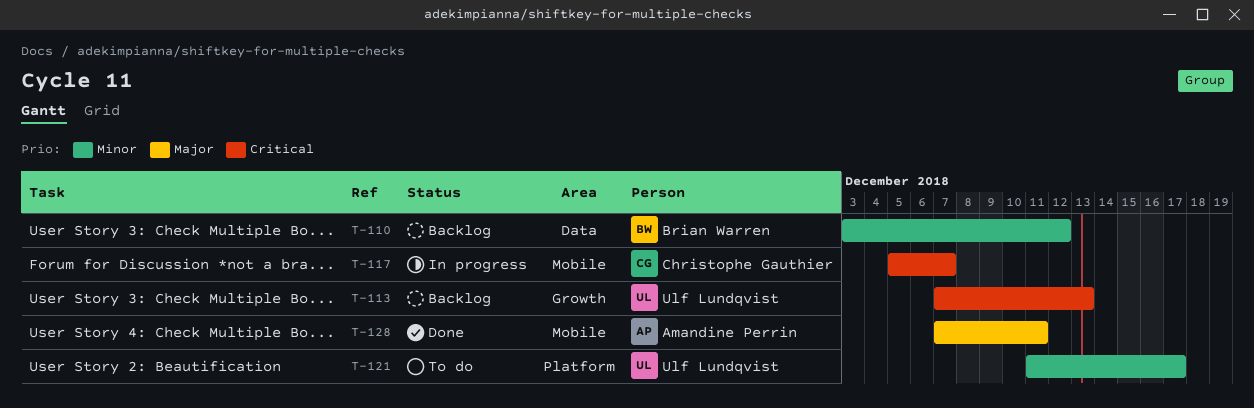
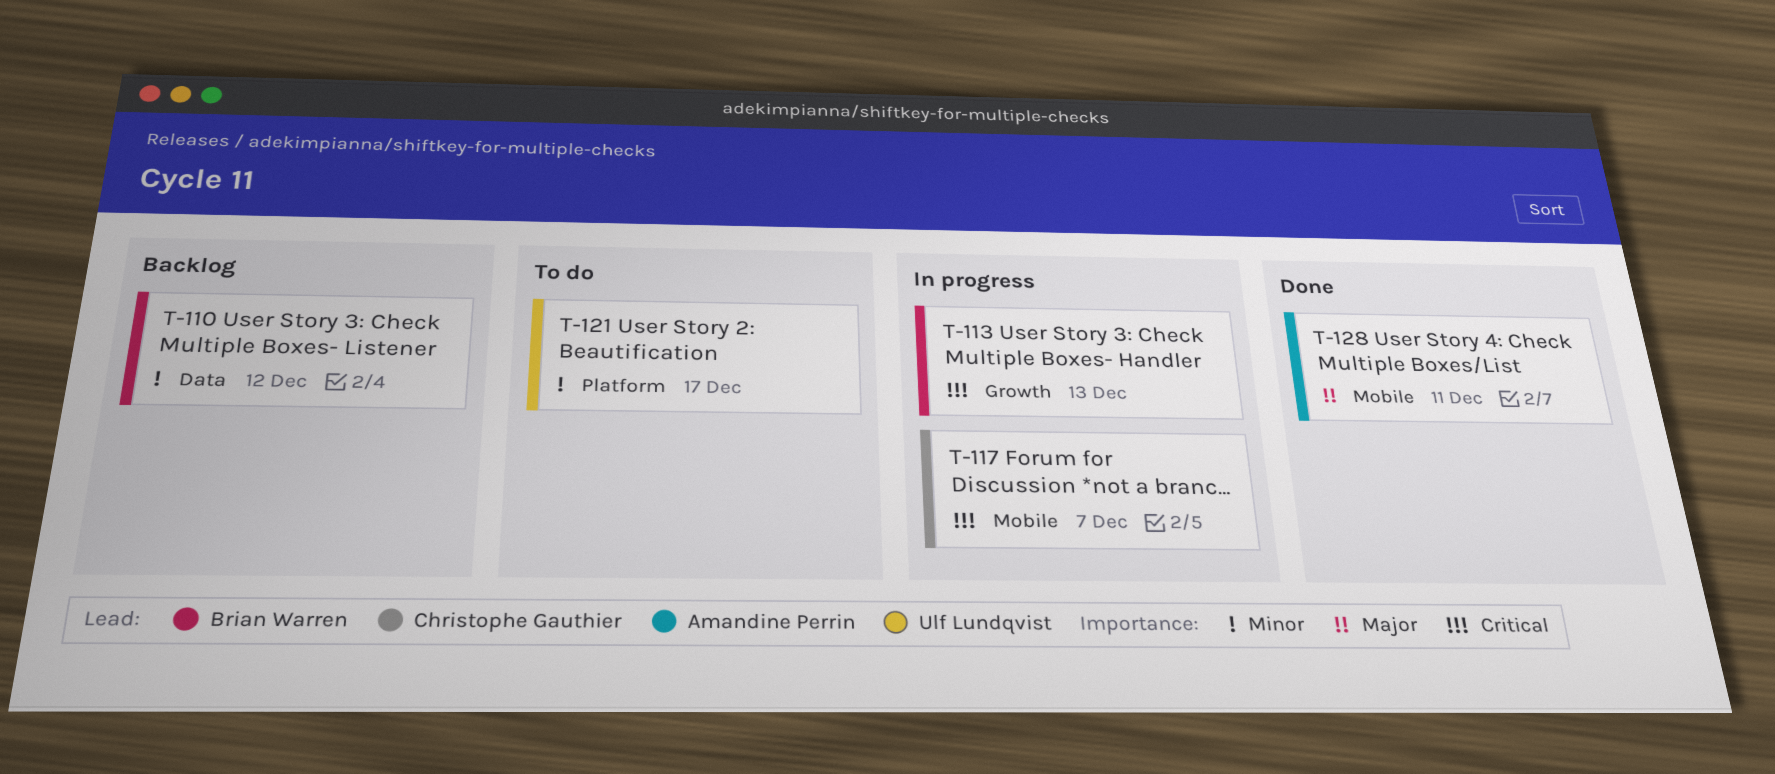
T-113, status: Backlog -> In progress
T-113, owner: Ulf Lundqvist -> Brian Warren

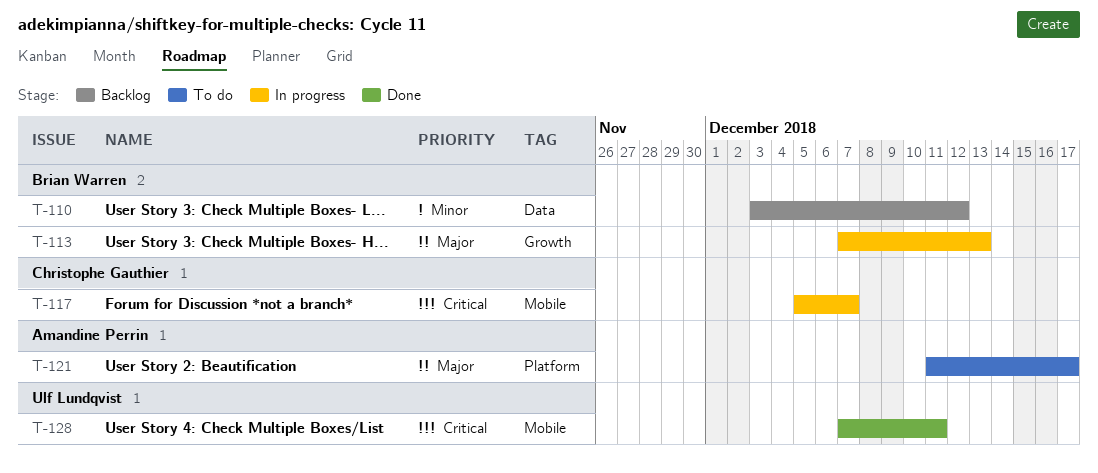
T-113, priority: Critical -> Major
T-121, owner: Ulf Lundqvist -> Amandine Perrin
T-121, priority: Minor -> Major
T-128, owner: Amandine Perrin -> Ulf Lundqvist
T-128, priority: Major -> Critical

